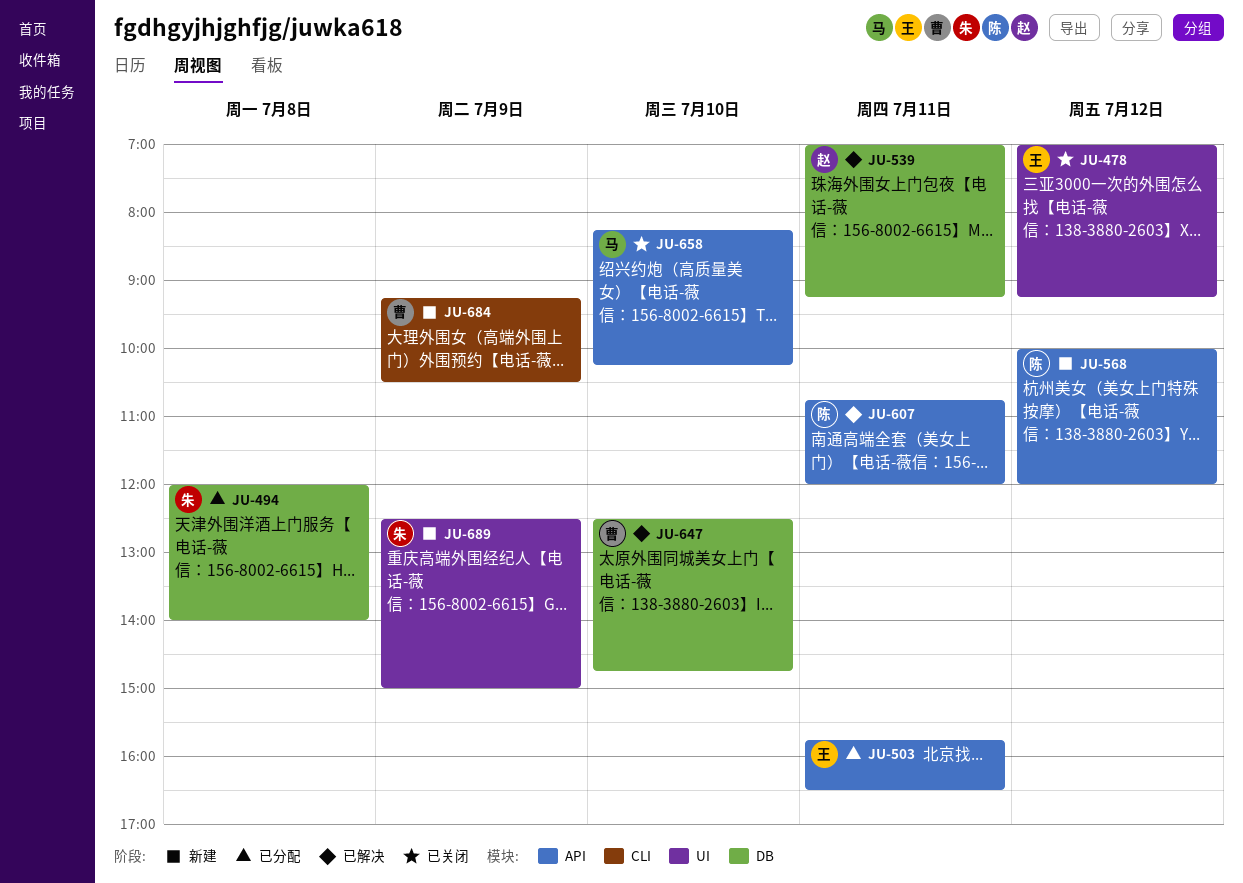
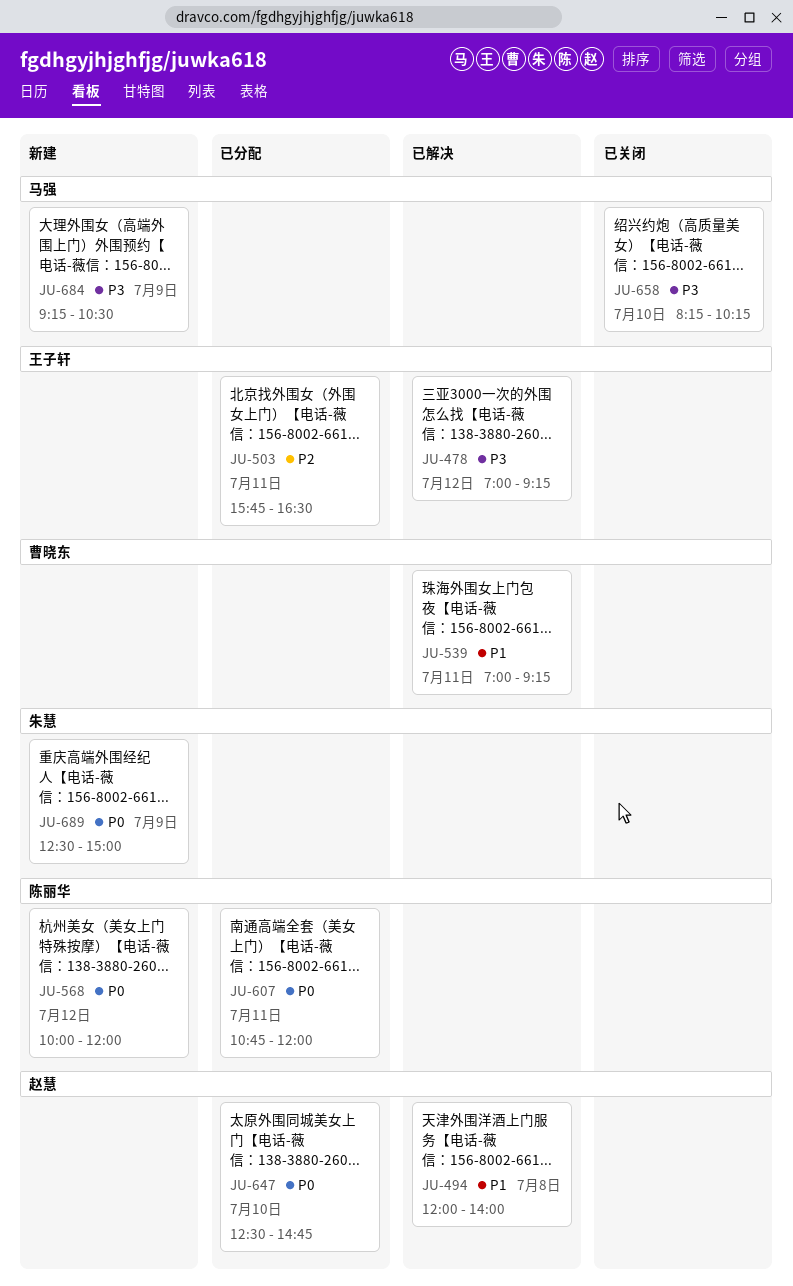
JU-478, status: 已关闭 -> 已解决
JU-494, status: 已分配 -> 已解决
JU-494, owner: 朱慧 -> 赵慧
JU-539, owner: 赵慧 -> 曹晓东
JU-607, status: 已解决 -> 已分配
JU-647, status: 已解决 -> 已分配
JU-647, owner: 曹晓东 -> 赵慧
JU-684, owner: 曹晓东 -> 马强

